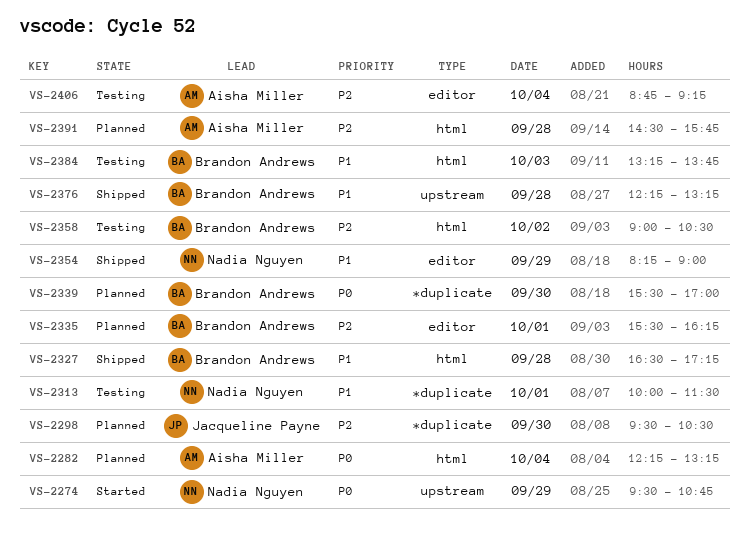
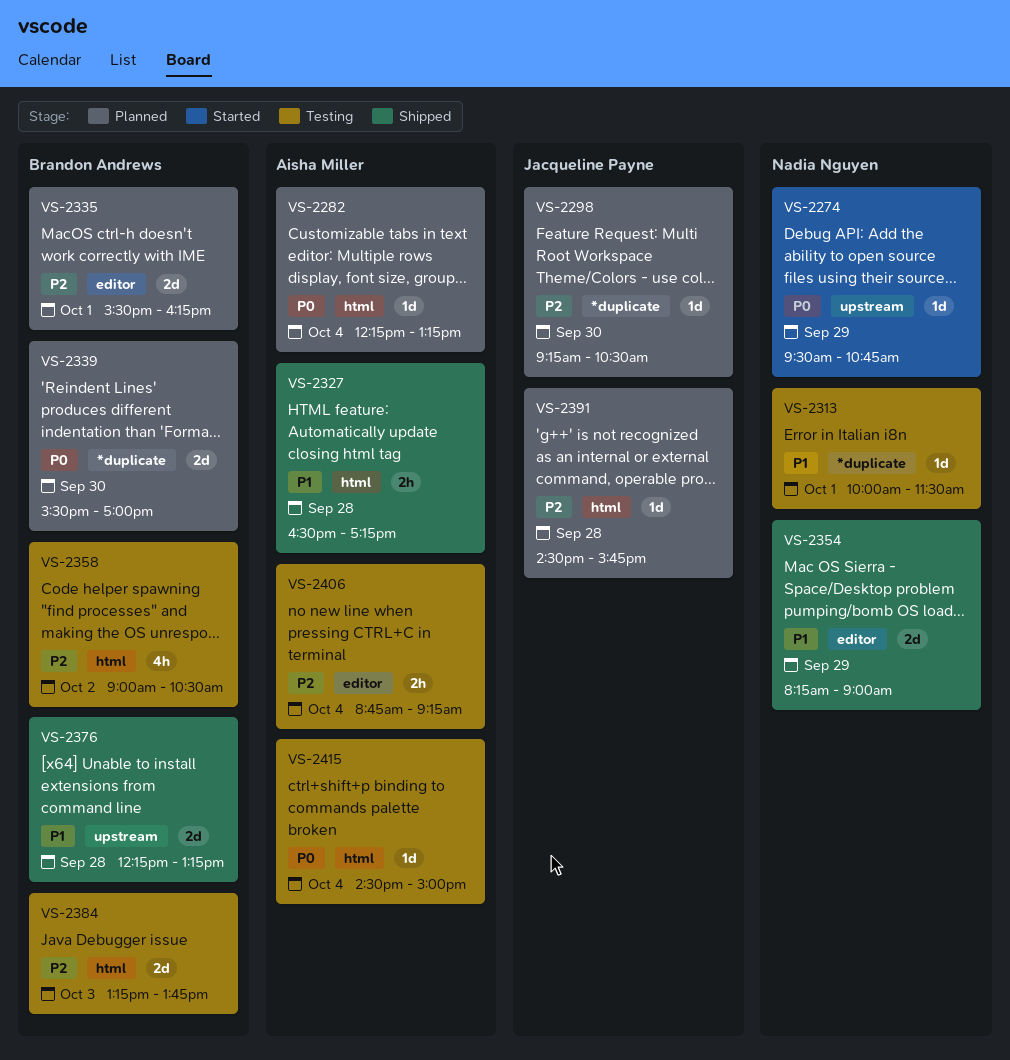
VS-2298, begins: 09:30 -> 09:15
VS-2327, owner: Brandon Andrews -> Aisha Miller
VS-2384, priority: P1 -> P2
VS-2391, owner: Aisha Miller -> Jacqueline Payne
VS-2415: none -> present

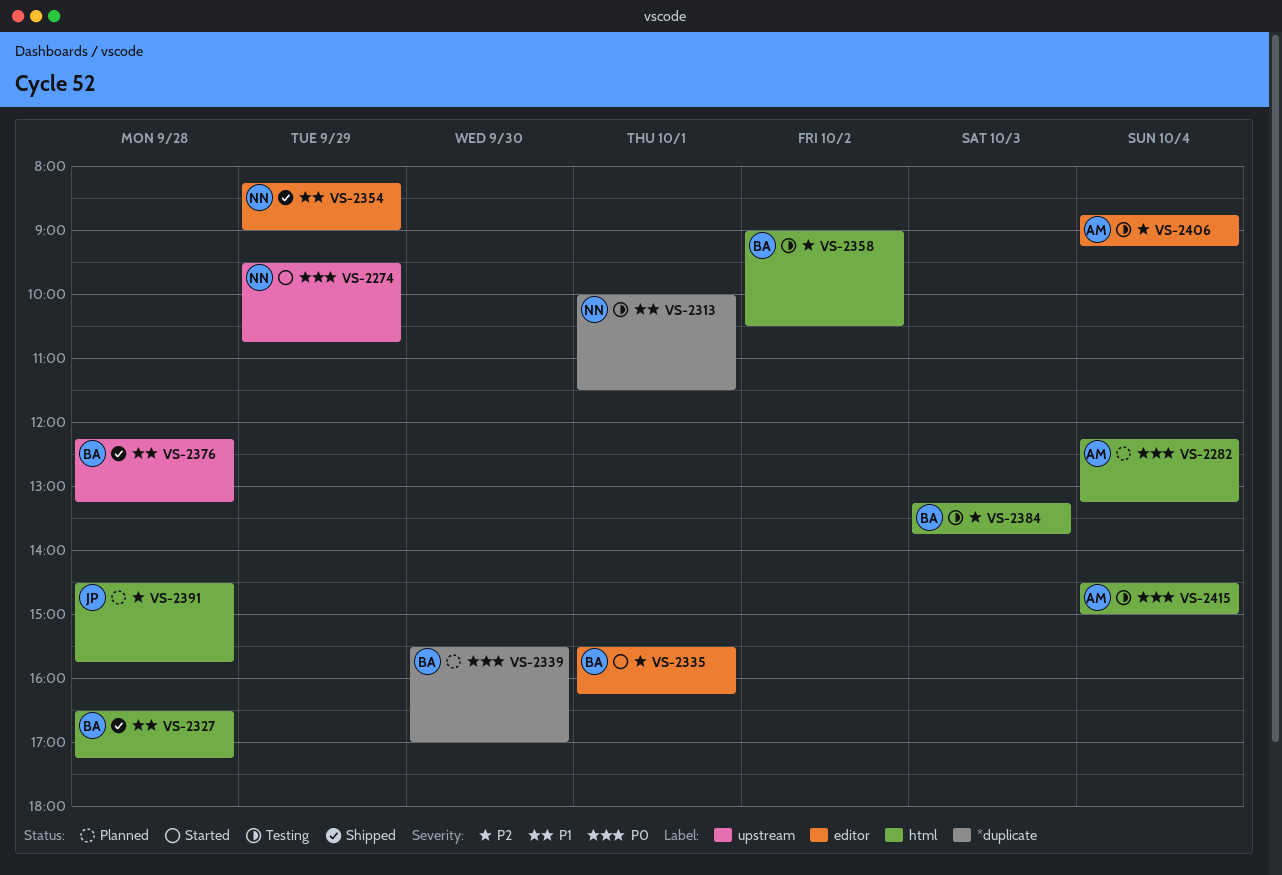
VS-2298: present -> none
VS-2327, owner: Aisha Miller -> Brandon Andrews
VS-2335, status: Planned -> Started

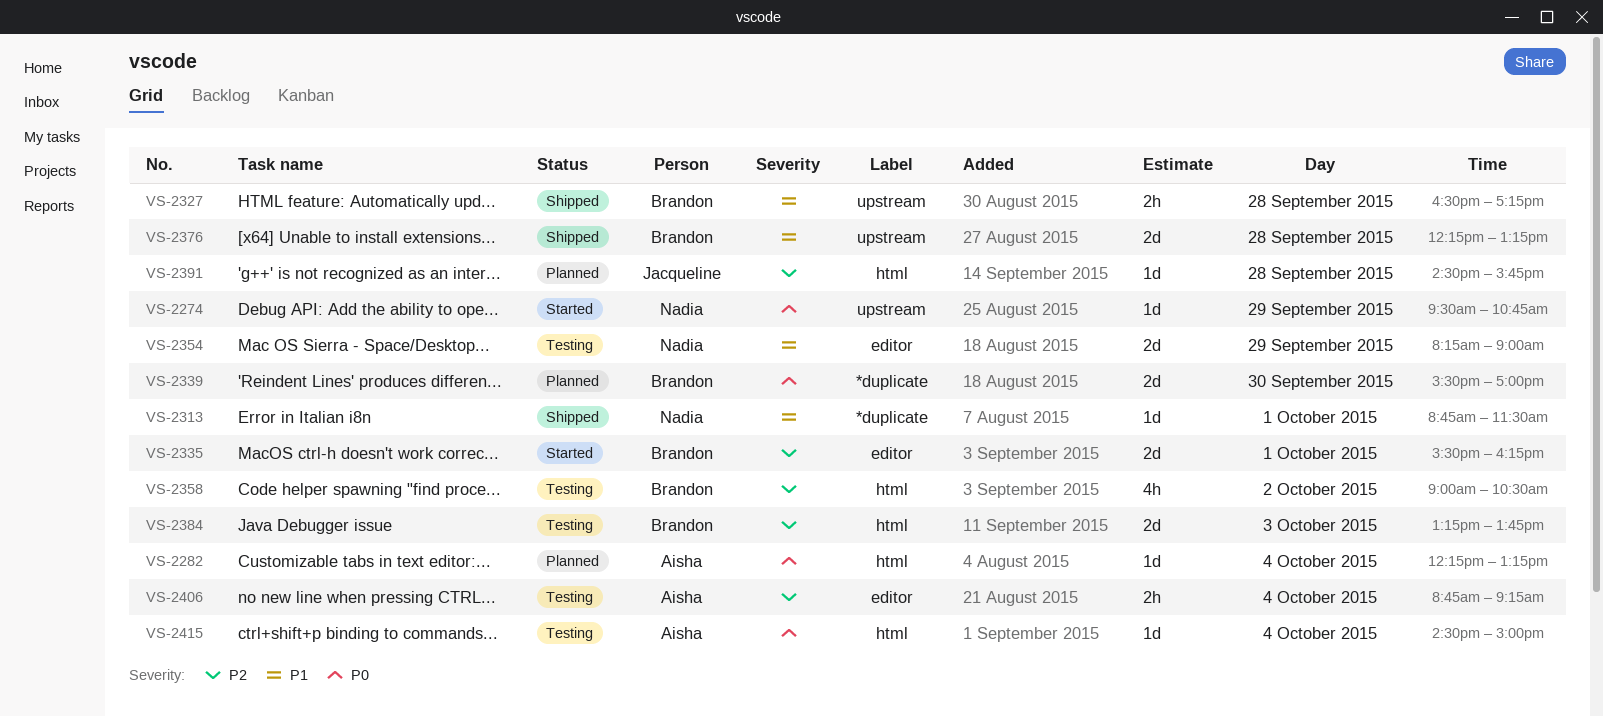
VS-2313, status: Testing -> Shipped
VS-2313, begins: 10:00 -> 08:45
VS-2327, label: html -> upstream
VS-2354, status: Shipped -> Testing

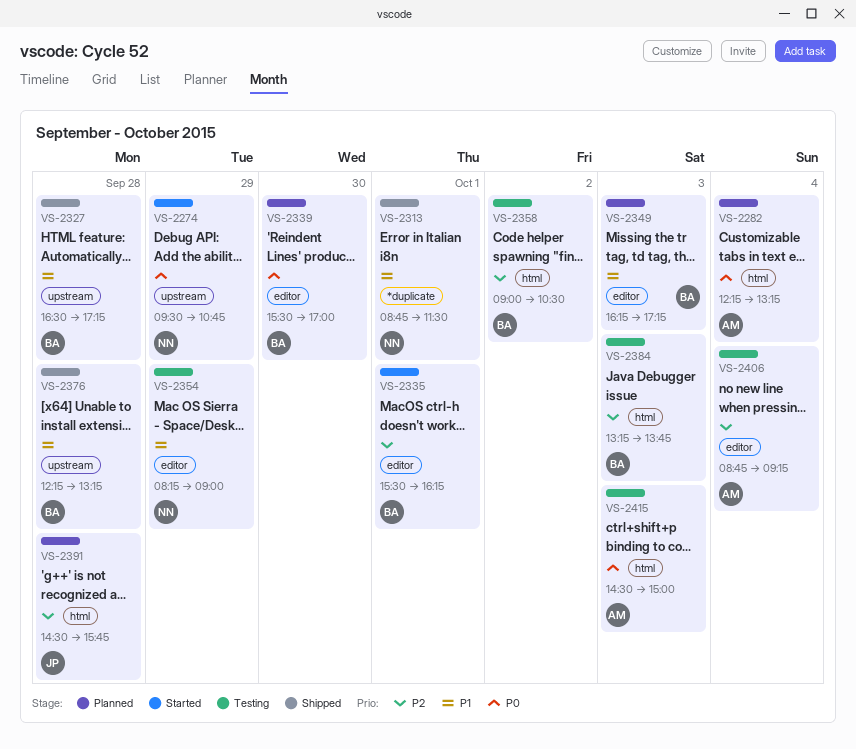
VS-2339, label: *duplicate -> editor
VS-2349: none -> present
VS-2415, day: Oct 4 -> Oct 3

